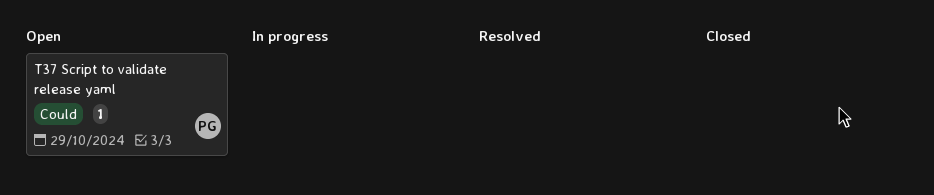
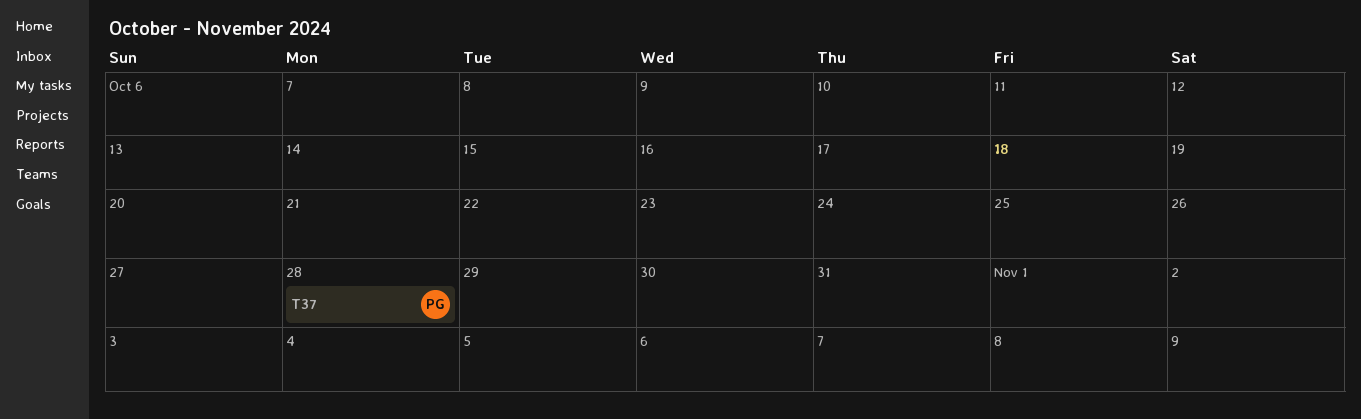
T37, due: Oct 29 -> Oct 28

